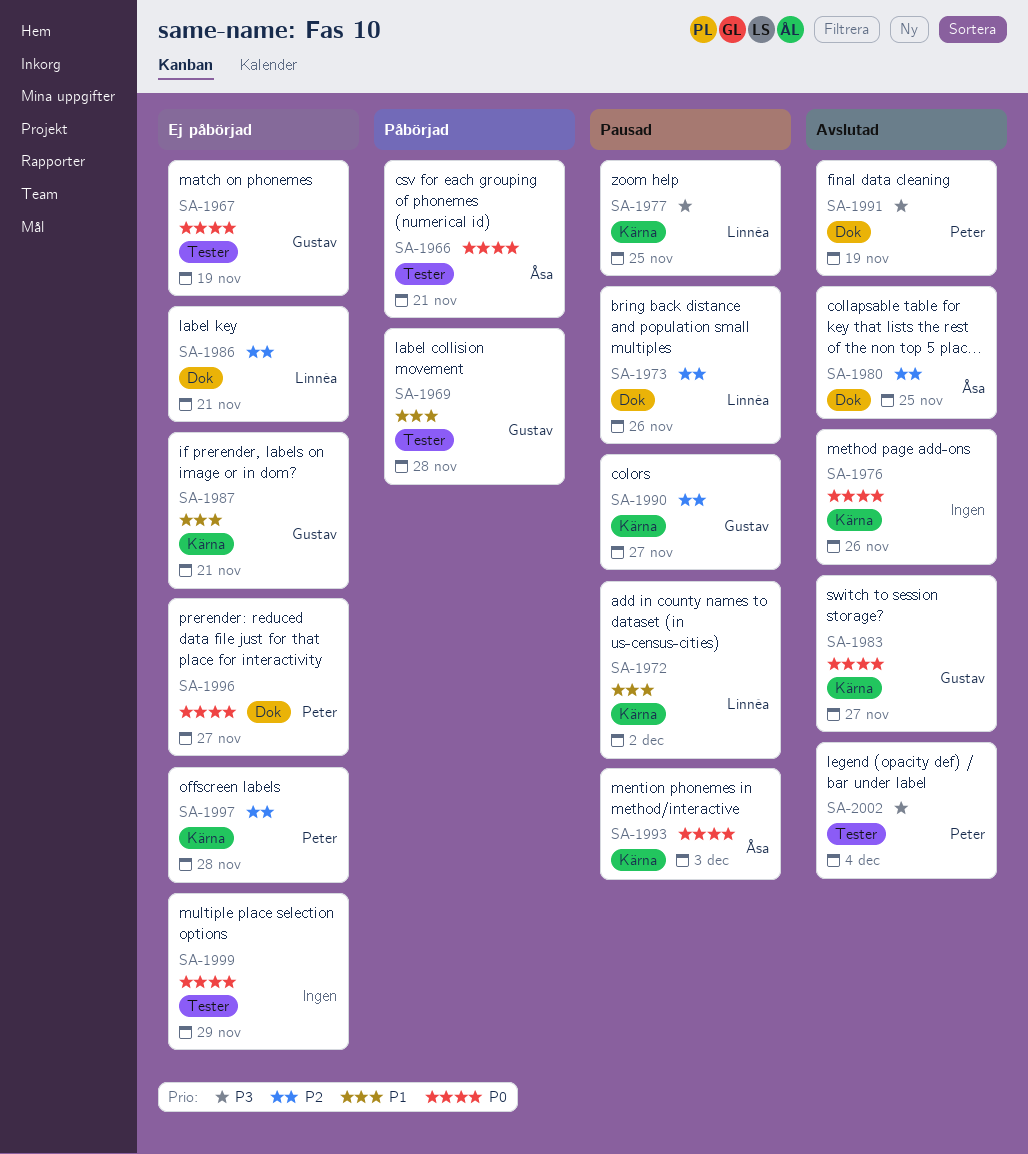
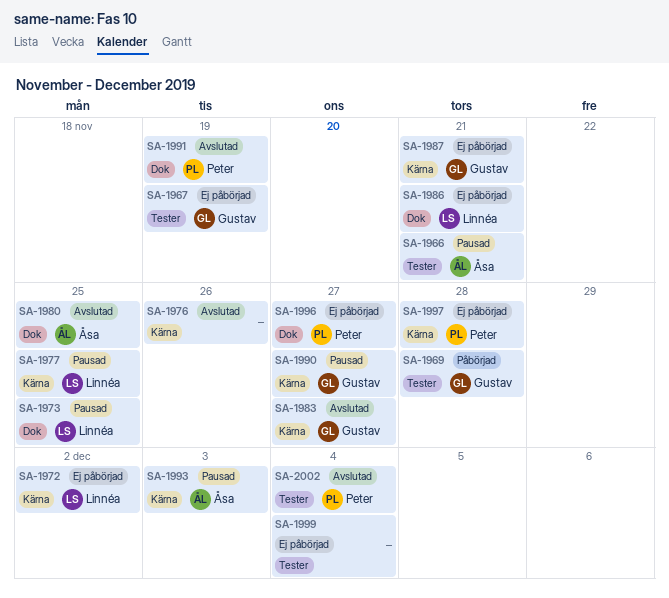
SA-1966, status: Påbörjad -> Pausad
SA-1972, status: Pausad -> Ej påbörjad
SA-1973, due: Nov 26 -> Nov 25
SA-1999, due: Nov 29 -> Dec 4

